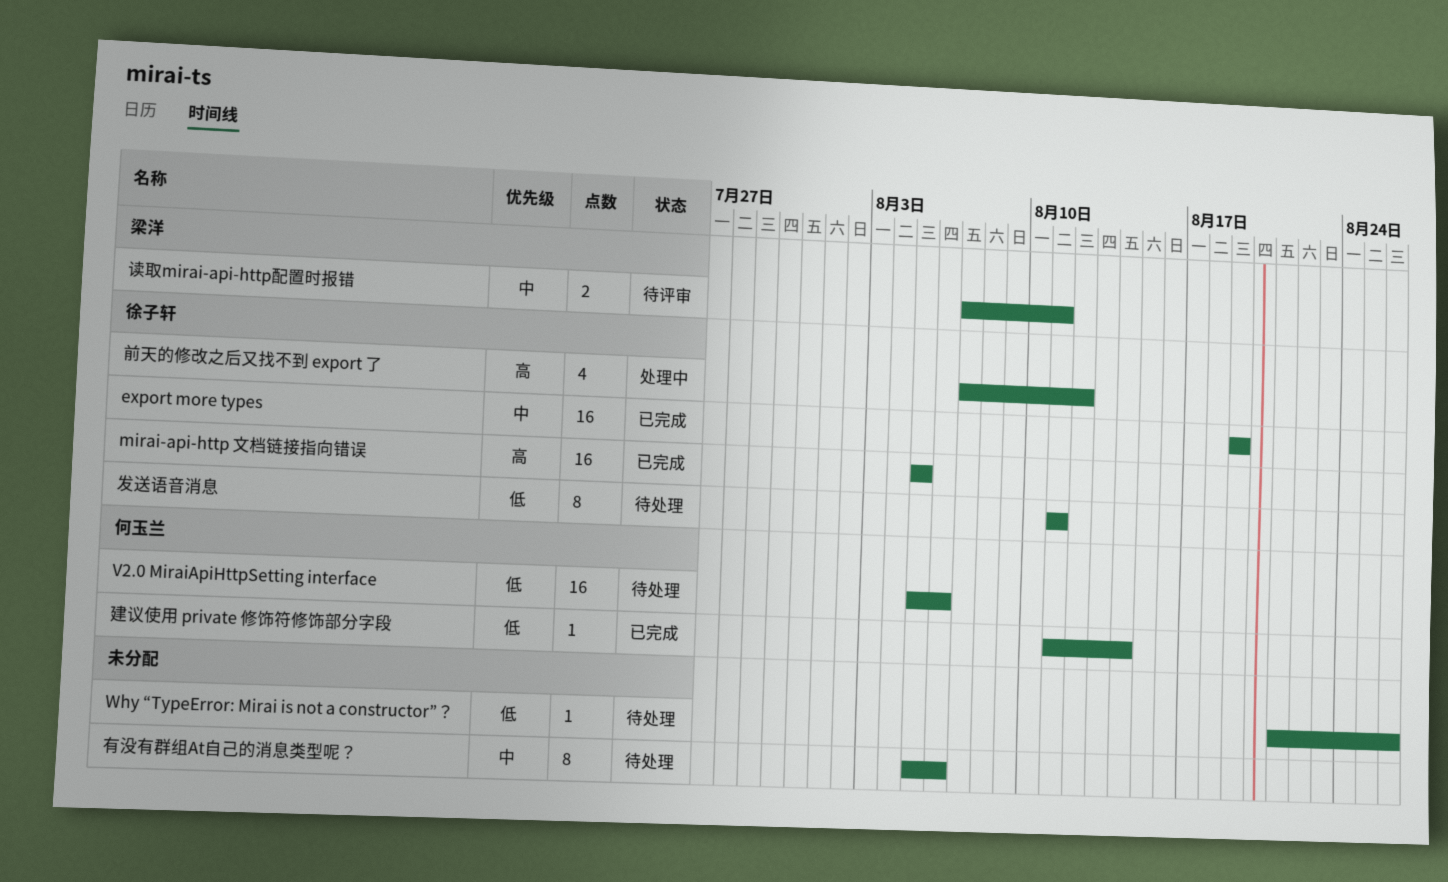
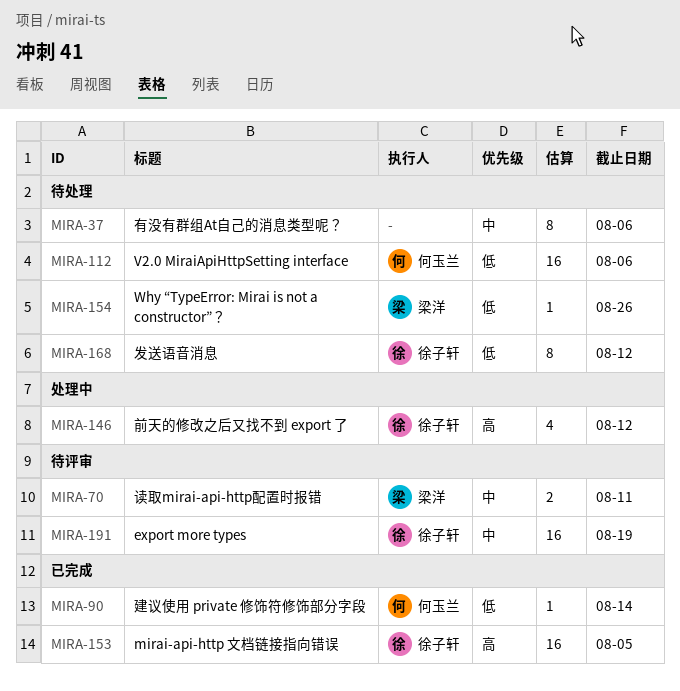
export more types, status: 已完成 -> 待评审
Why “TypeError: Mirai is not a constructor”？, owner: none -> 梁洋
发送语音消息, due: Aug 11 -> Aug 12

